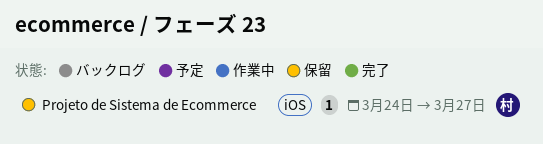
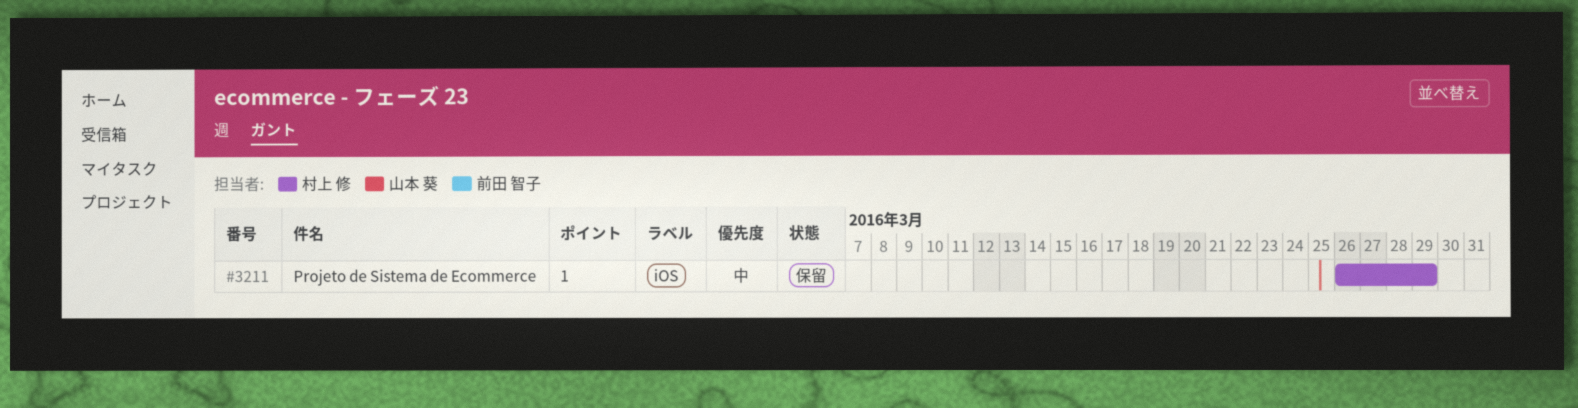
Projeto de Sistema de Ecommerce, start: Mar 24 -> Mar 26
Projeto de Sistema de Ecommerce, due: Mar 27 -> Mar 29

